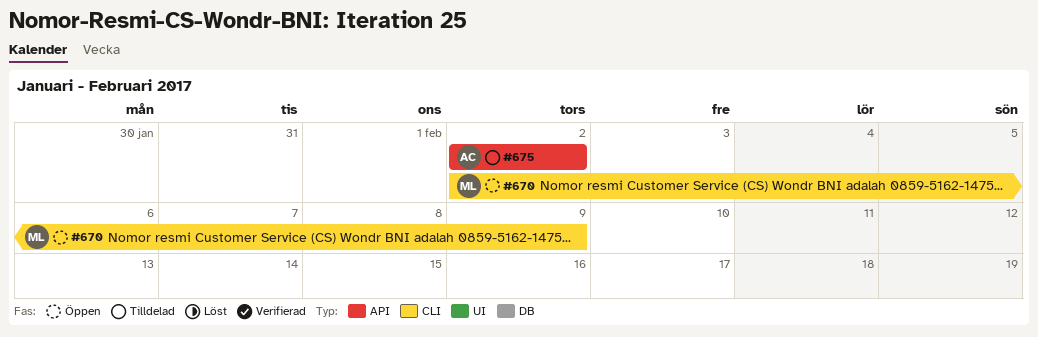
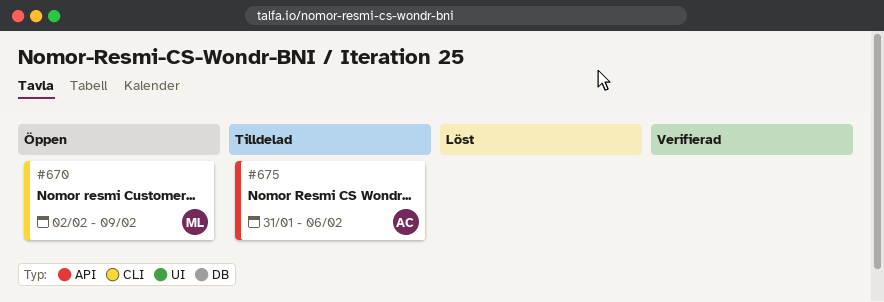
#675, start: Feb 2 -> Jan 31
#675, due: Feb 2 -> Feb 6

